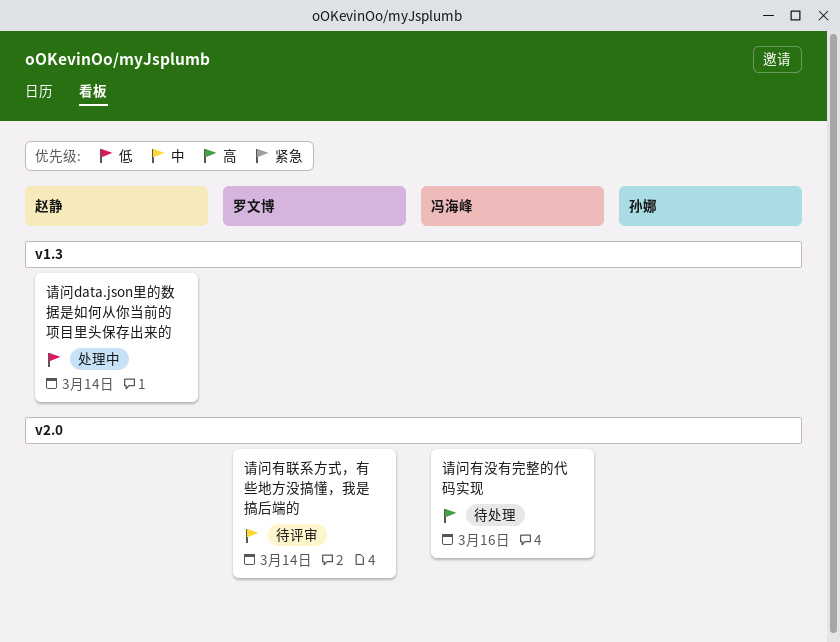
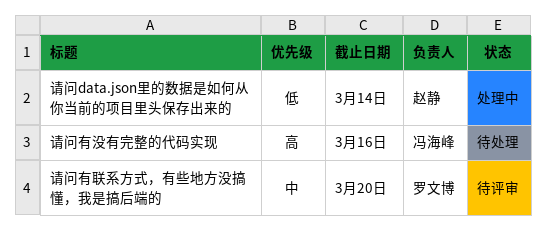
请问有联系方式，有些地方没搞懂，我是搞后端的, due: Mar 14 -> Mar 20

